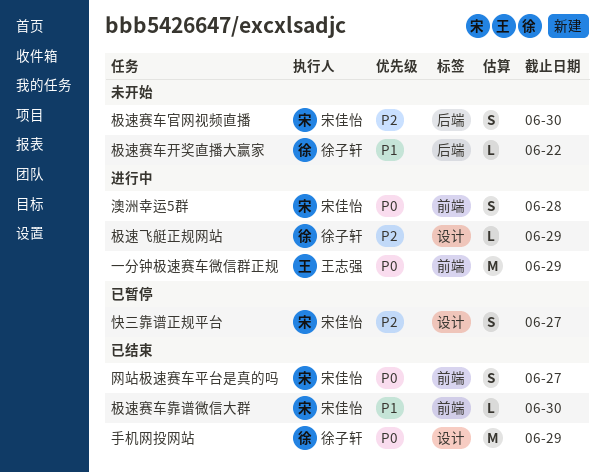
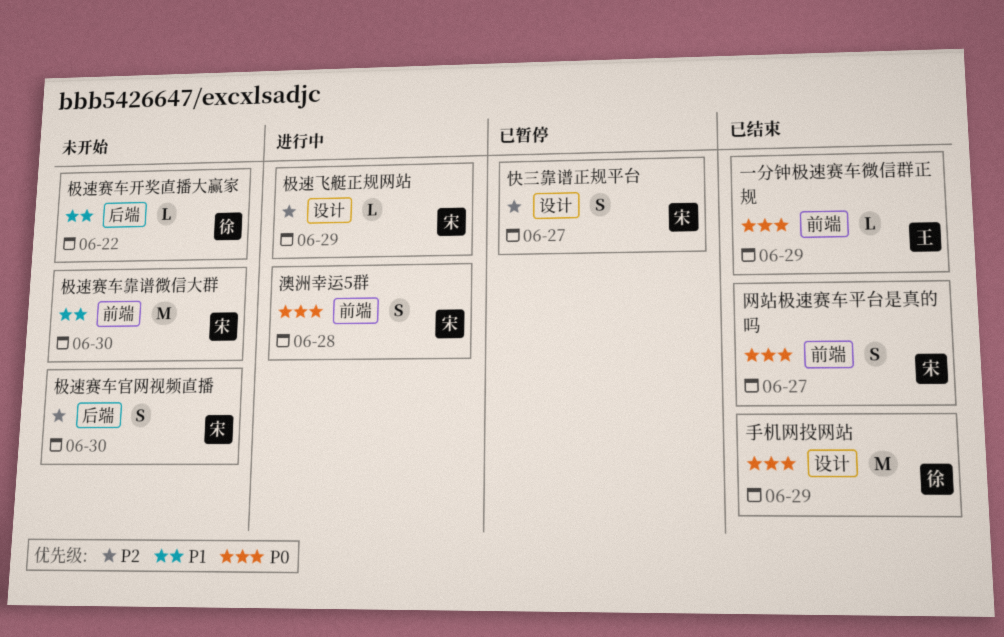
一分钟极速赛车微信群正规, status: 进行中 -> 已结束
一分钟极速赛车微信群正规, estimate: M -> L
极速赛车靠谱微信大群, status: 已结束 -> 未开始
极速赛车靠谱微信大群, estimate: L -> M
极速飞艇正规网站, owner: 徐子轩 -> 宋佳怡

